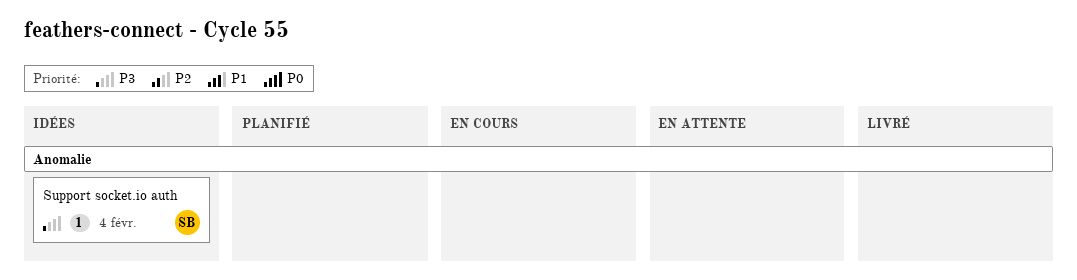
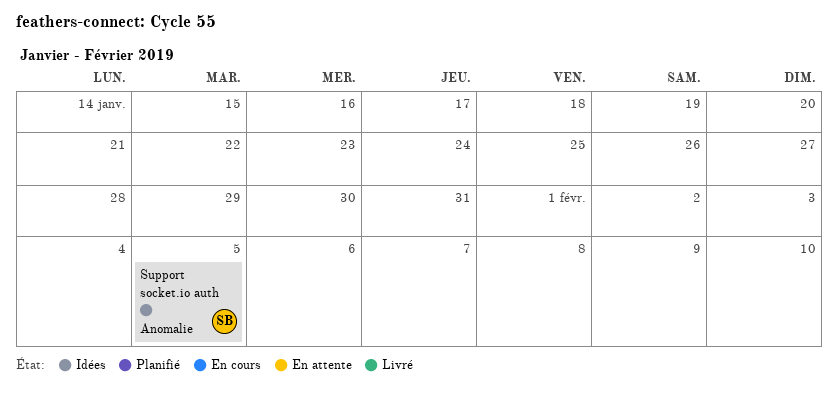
Support socket.io auth, due: Feb 4 -> Feb 5

